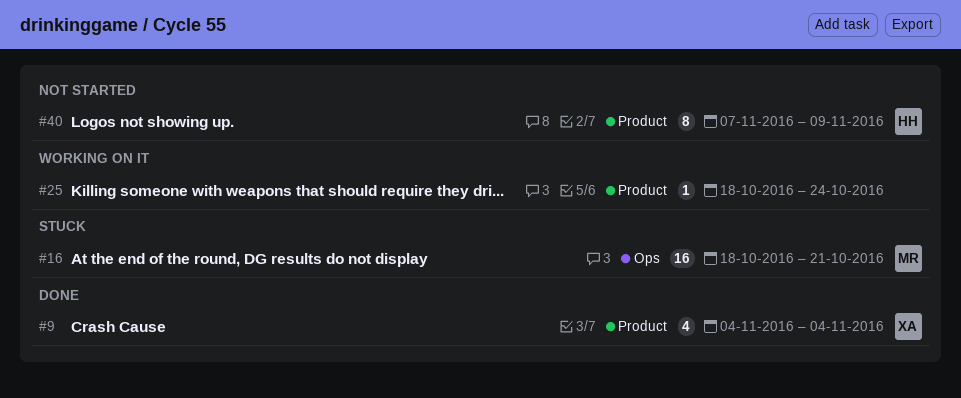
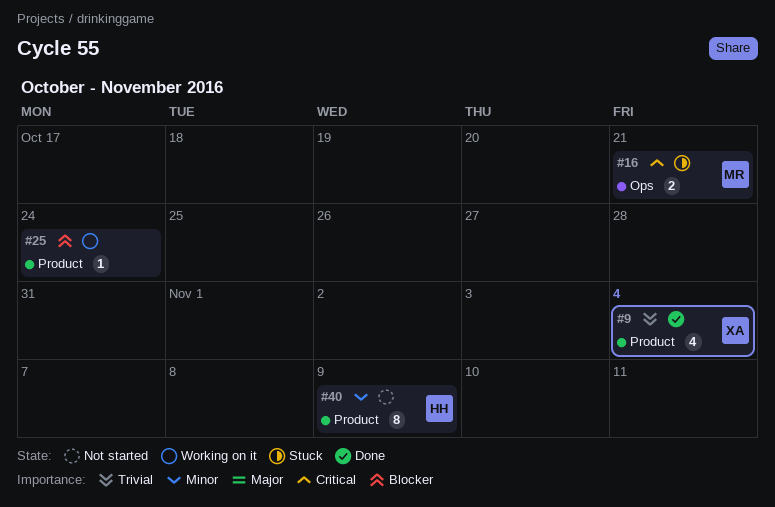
#16, estimate: 16 -> 2

